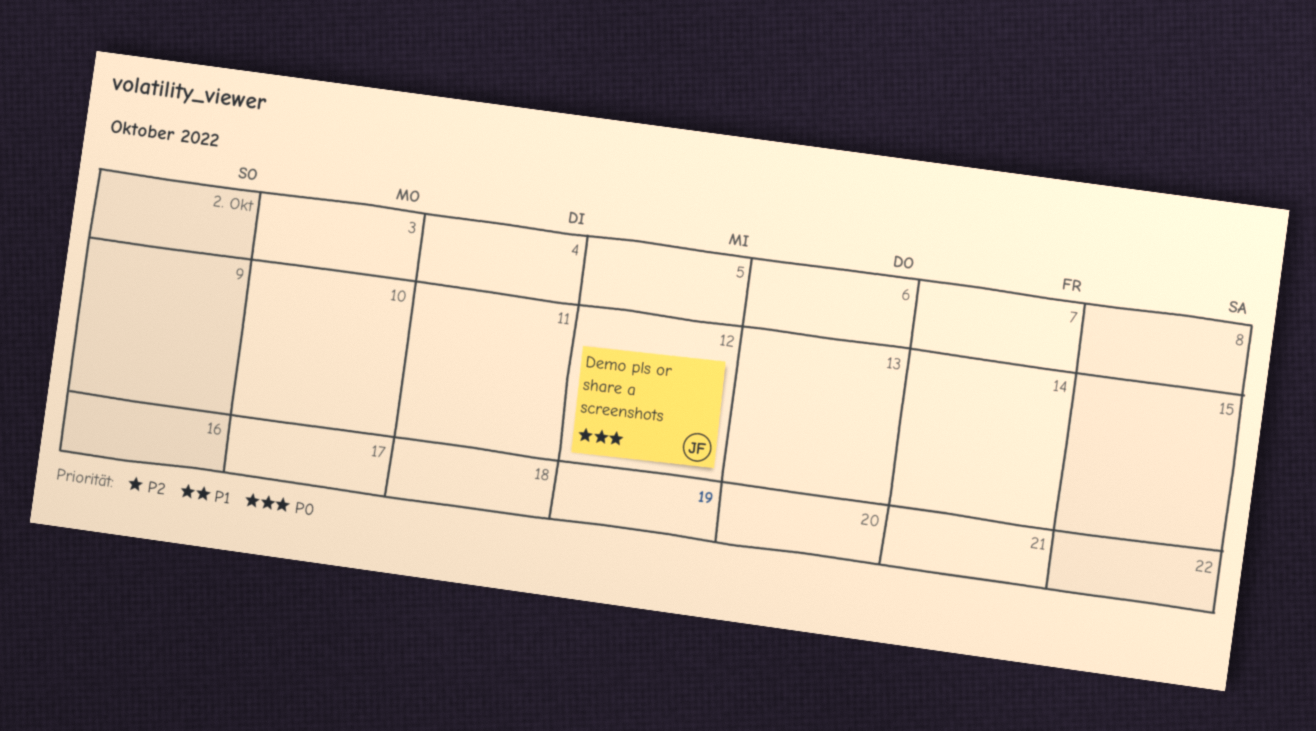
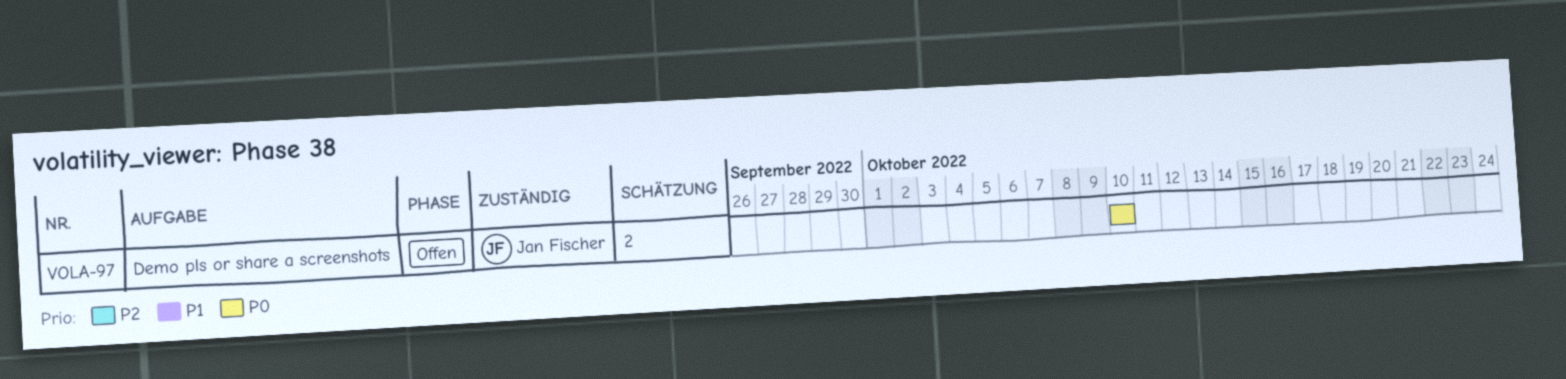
Demo pls or share a screenshots, due: Oct 12 -> Oct 10

